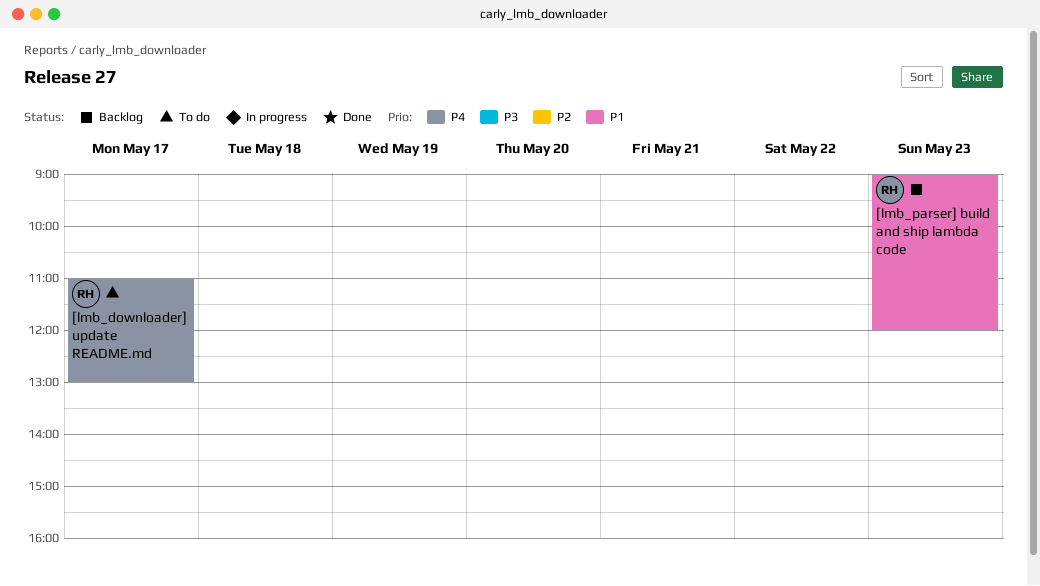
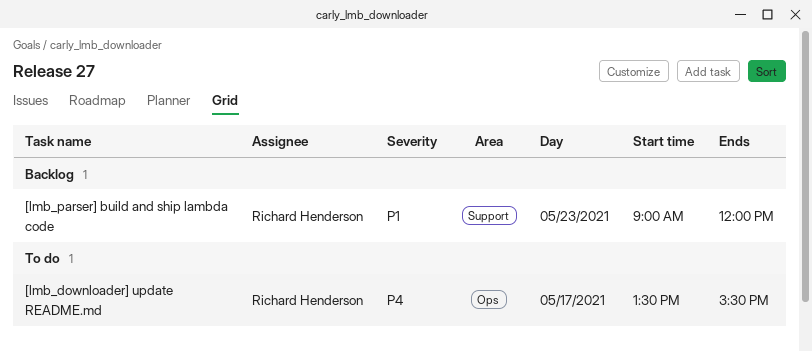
[lmb_downloader] update README.md, begins: 11:00 -> 13:30
[lmb_downloader] update README.md, ends: 13:00 -> 15:30

